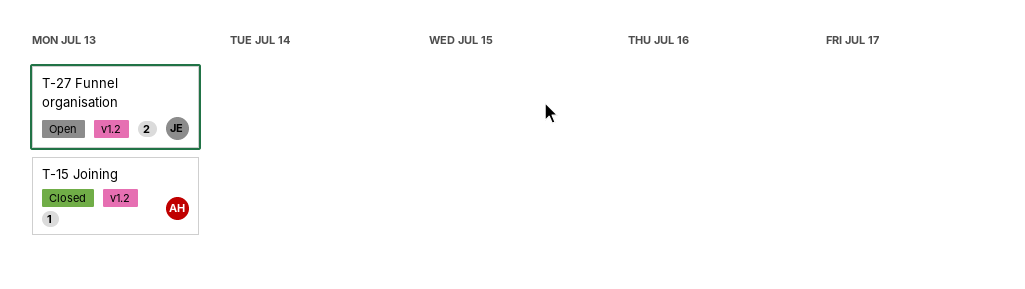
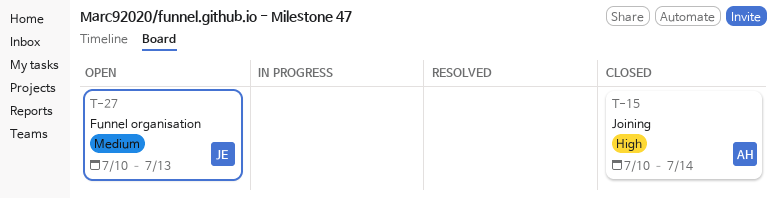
T-15, due: Jul 13 -> Jul 14

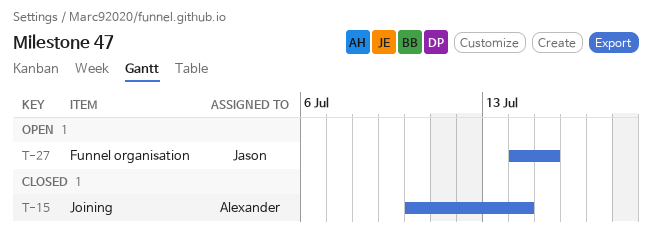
T-27, start: Jul 10 -> Jul 14
T-27, due: Jul 13 -> Jul 15

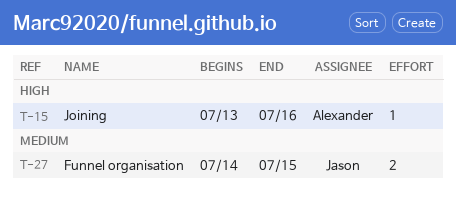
T-15, start: Jul 10 -> Jul 13
T-15, due: Jul 14 -> Jul 16

